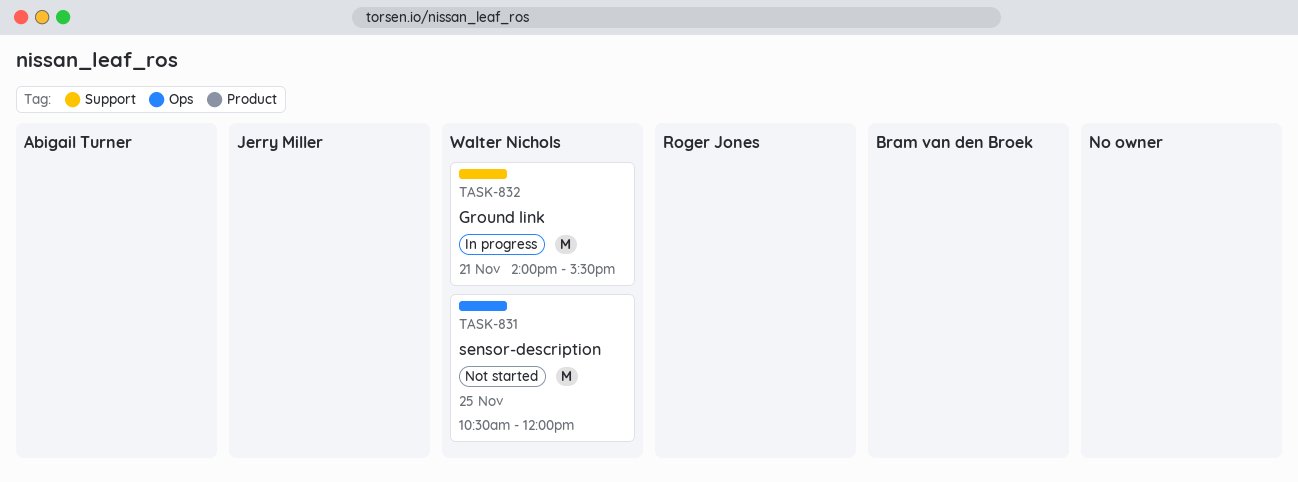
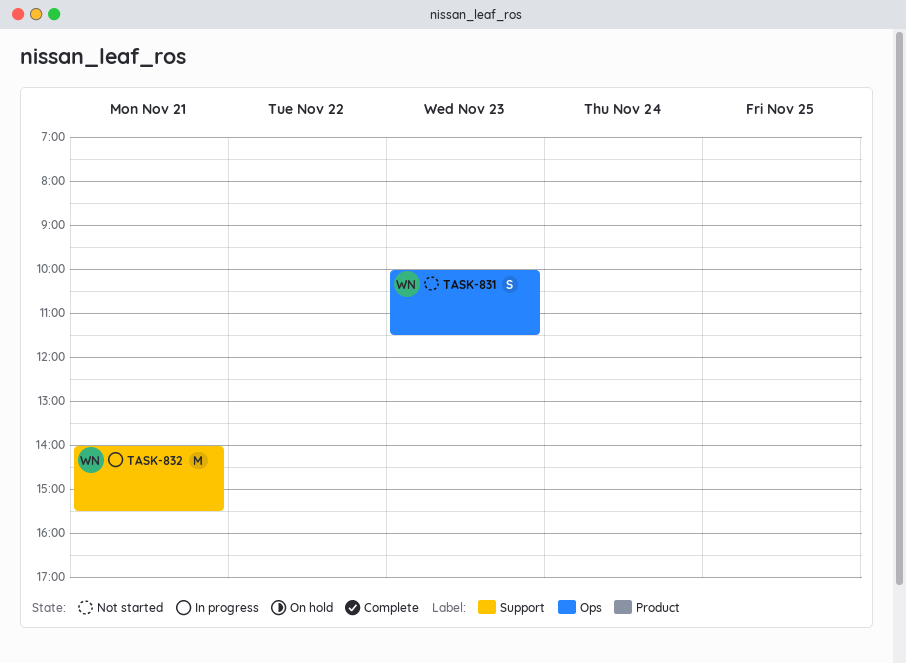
TASK-831, estimate: M -> S
TASK-831, day: Nov 25 -> Nov 23
TASK-831, begins: 10:30 -> 10:00
TASK-831, ends: 12:00 -> 11:30

